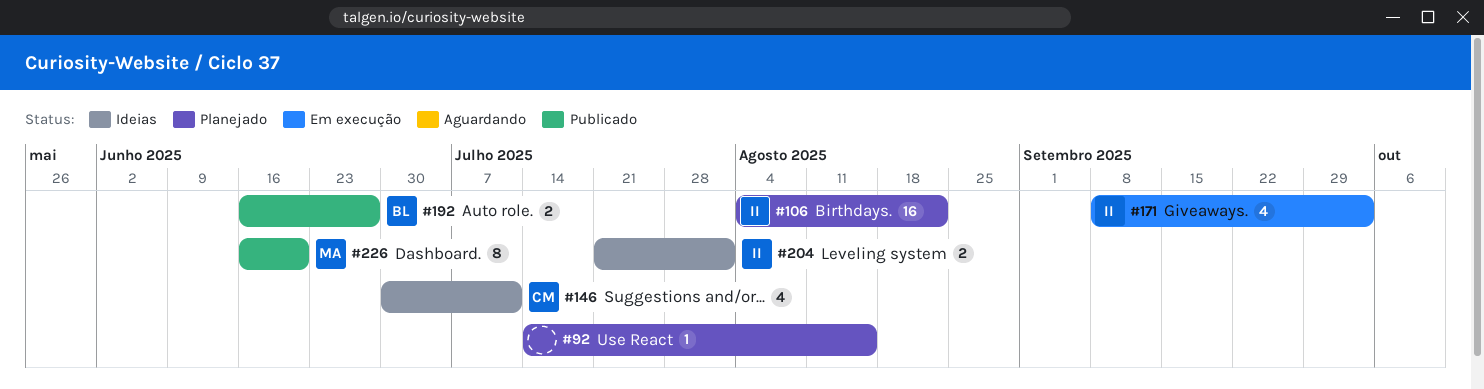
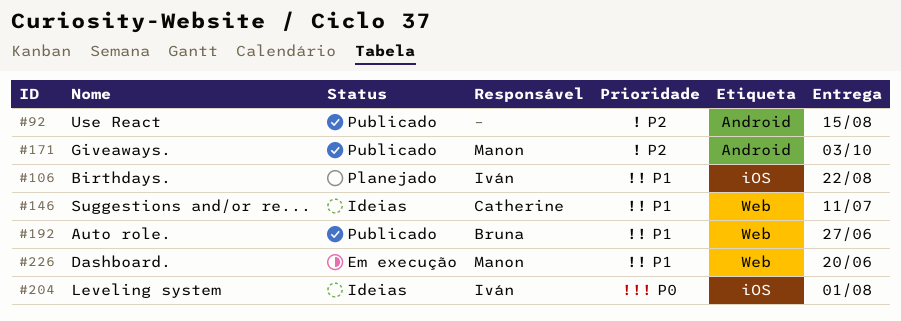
#92, status: Planejado -> Publicado
#171, status: Em execução -> Publicado
#171, owner: Iván -> Manon
#226, status: Publicado -> Em execução

